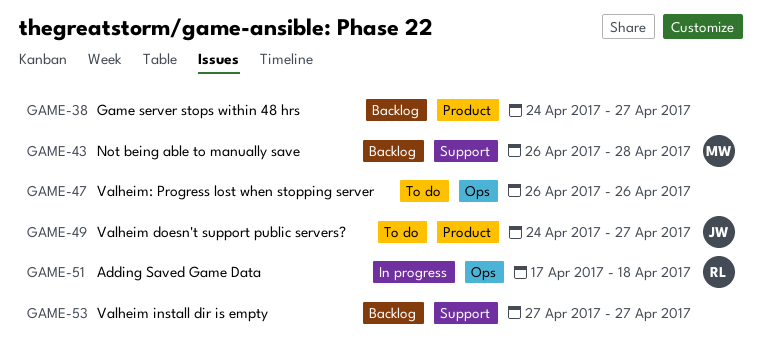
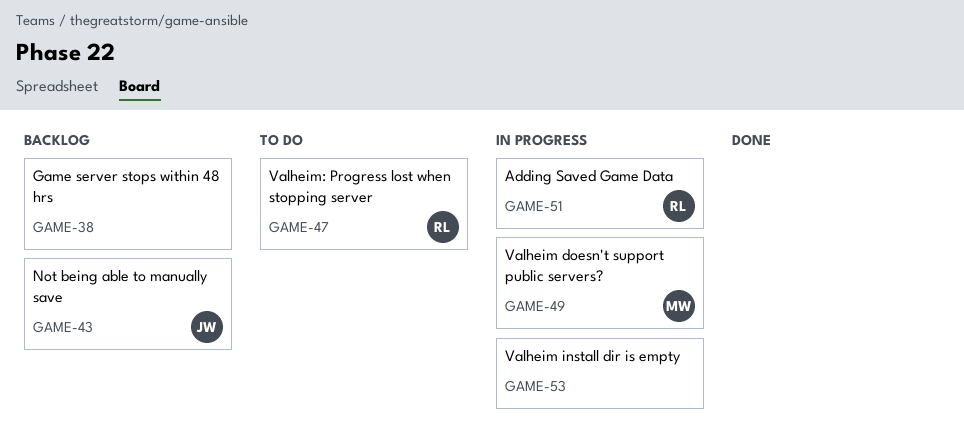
GAME-43, owner: MW -> JW
GAME-47, owner: none -> RL
GAME-49, status: To do -> In progress
GAME-49, owner: JW -> MW
GAME-53, status: Backlog -> In progress

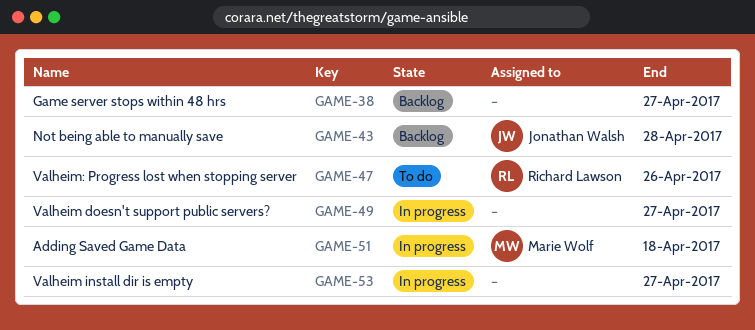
GAME-49, owner: Marie Wolf -> none
GAME-51, owner: Richard Lawson -> Marie Wolf

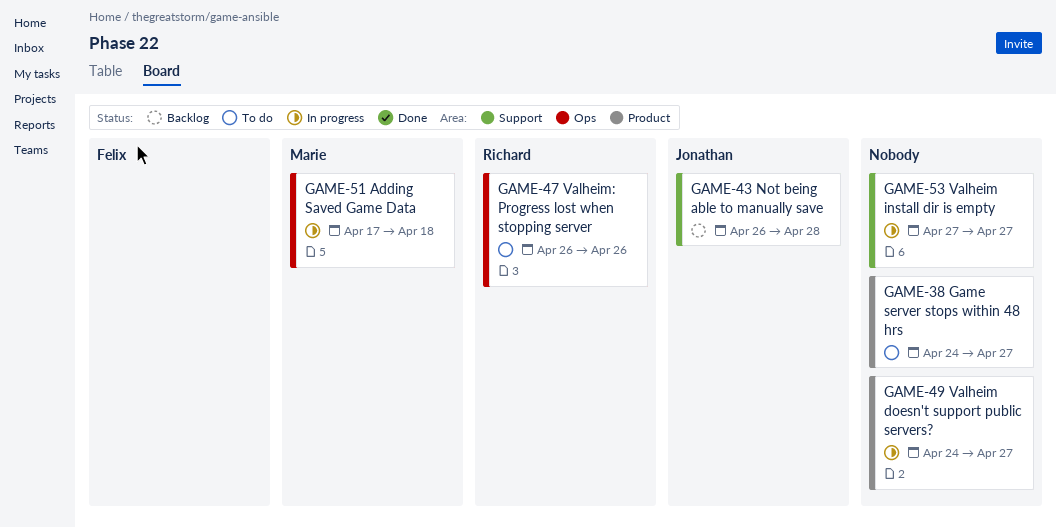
GAME-38, status: Backlog -> To do

